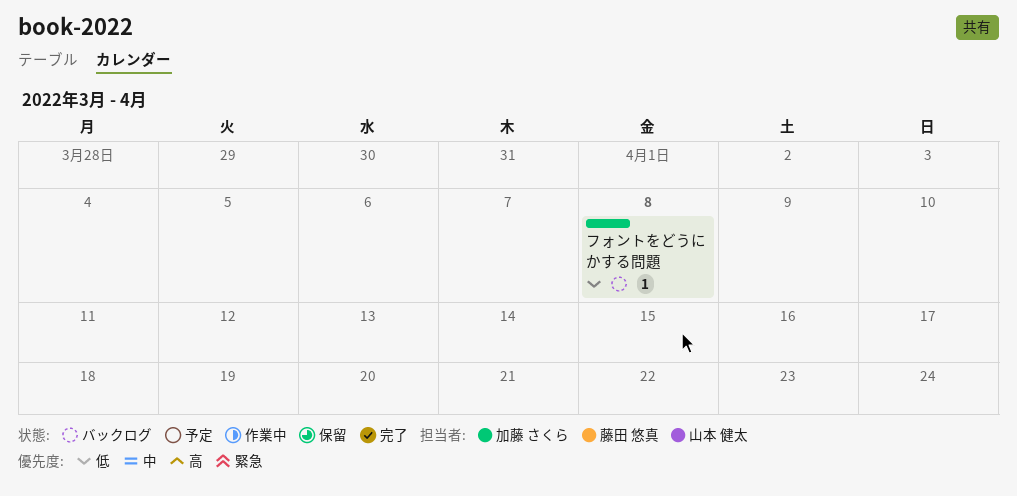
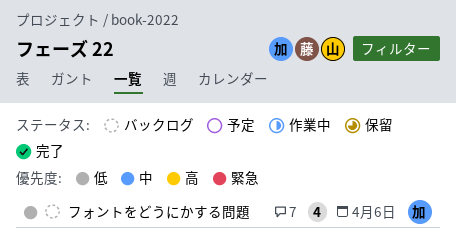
フォントをどうにかする問題, estimate: 1 -> 4
フォントをどうにかする問題, due: Apr 8 -> Apr 6

